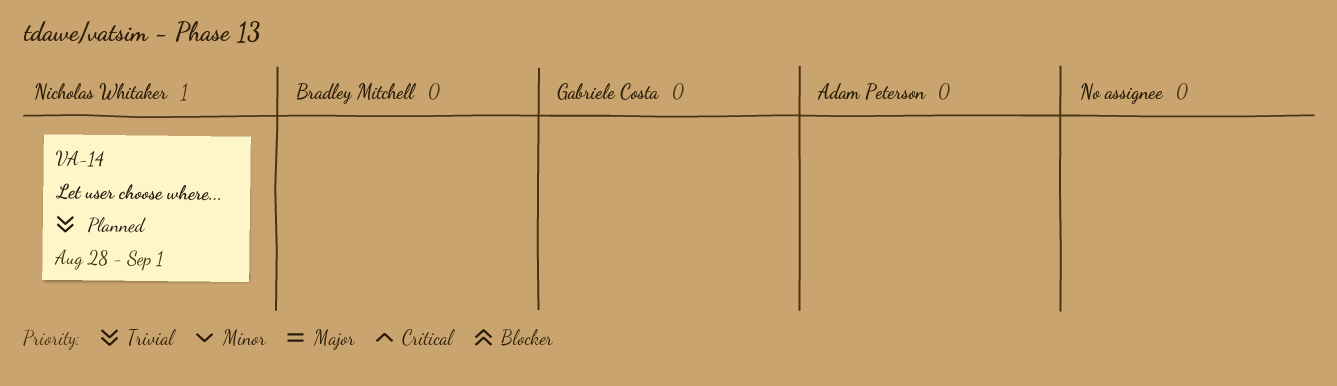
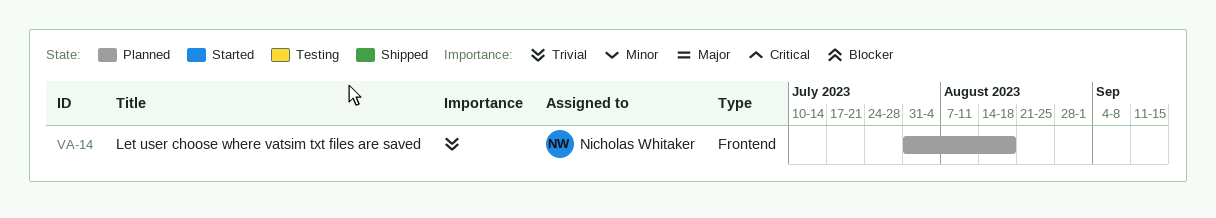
VA-14, start: Aug 28 -> Jul 31
VA-14, due: Sep 1 -> Aug 18

